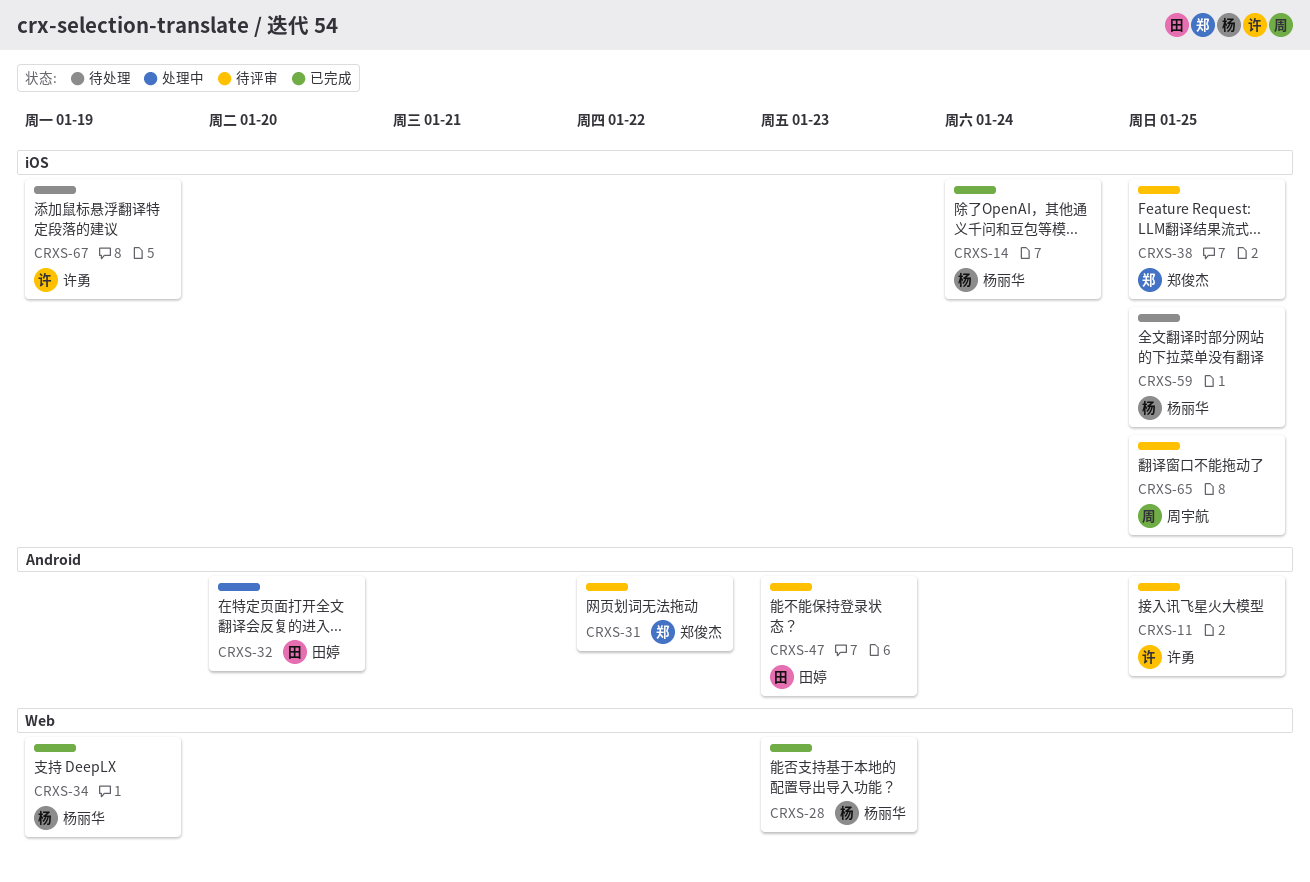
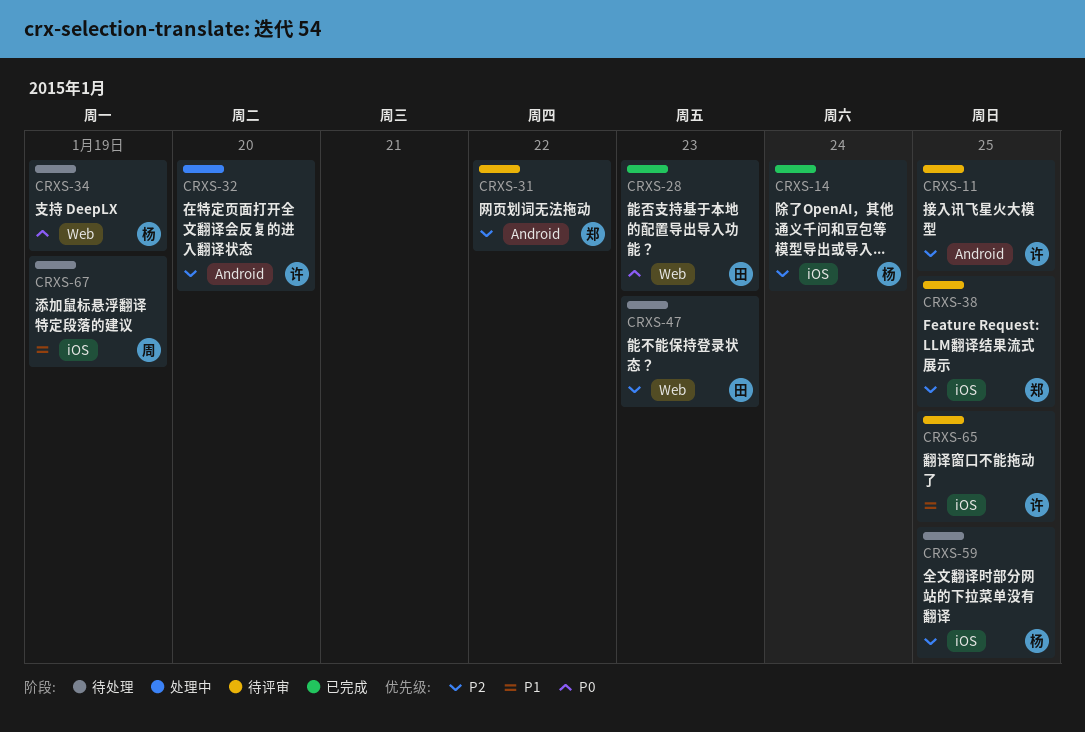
CRXS-28, owner: 杨丽华 -> 田婷
CRXS-32, owner: 田婷 -> 许勇
CRXS-34, status: 已完成 -> 待处理
CRXS-47, status: 待评审 -> 待处理
CRXS-47, label: Android -> Web
CRXS-65, owner: 周宇航 -> 许勇
CRXS-67, owner: 许勇 -> 周宇航

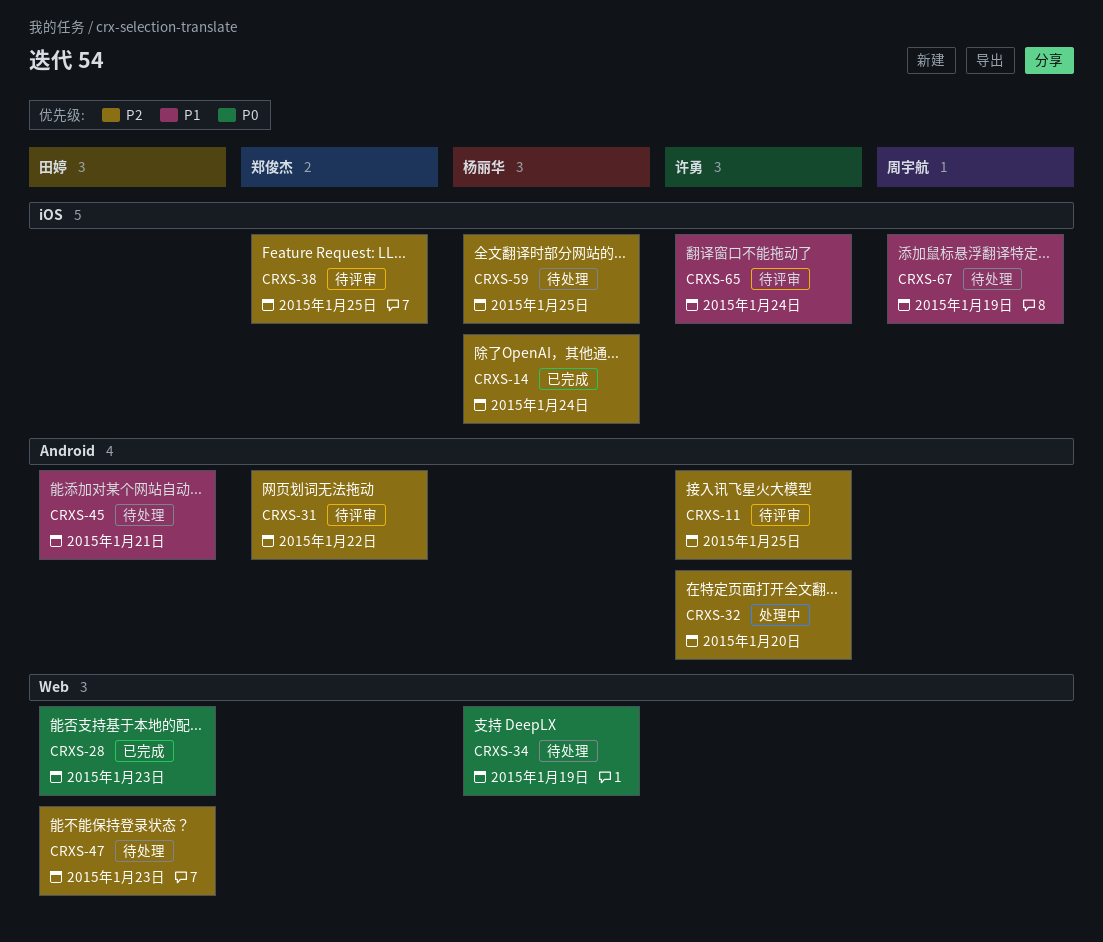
CRXS-45: none -> present
CRXS-65, due: Jan 25 -> Jan 24

